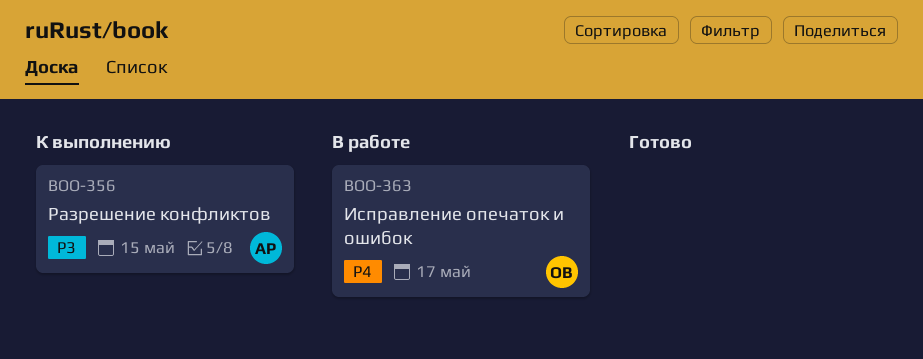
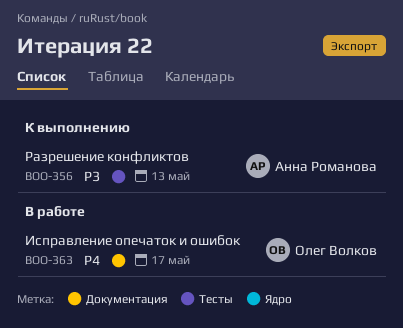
BOO-356, due: May 15 -> May 13

